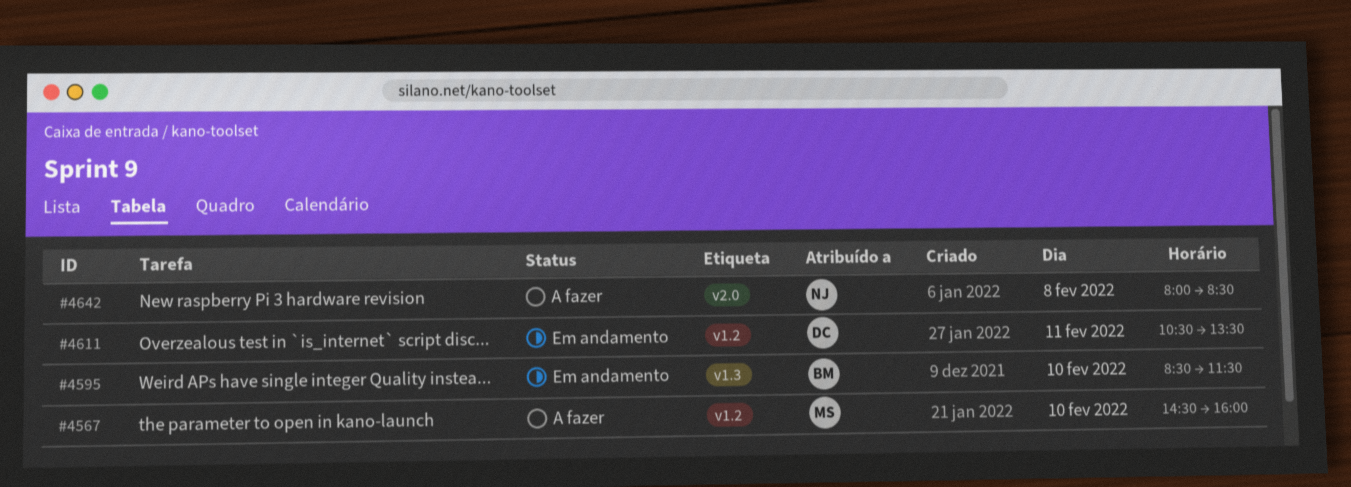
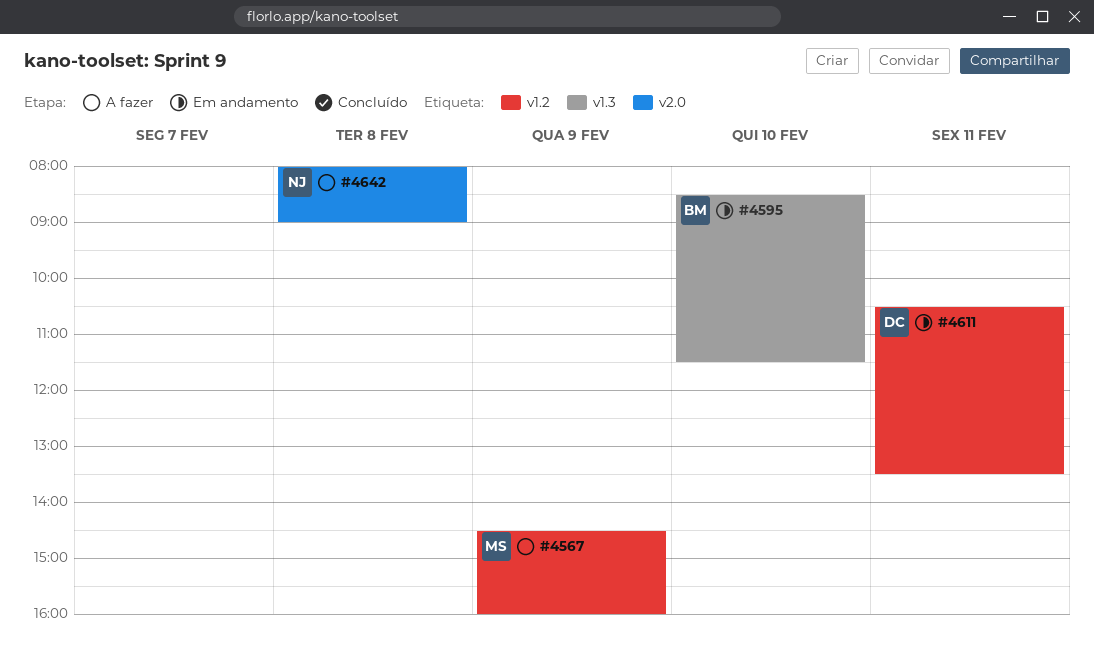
#4567, day: Feb 10 -> Feb 9
#4642, ends: 08:30 -> 09:00

